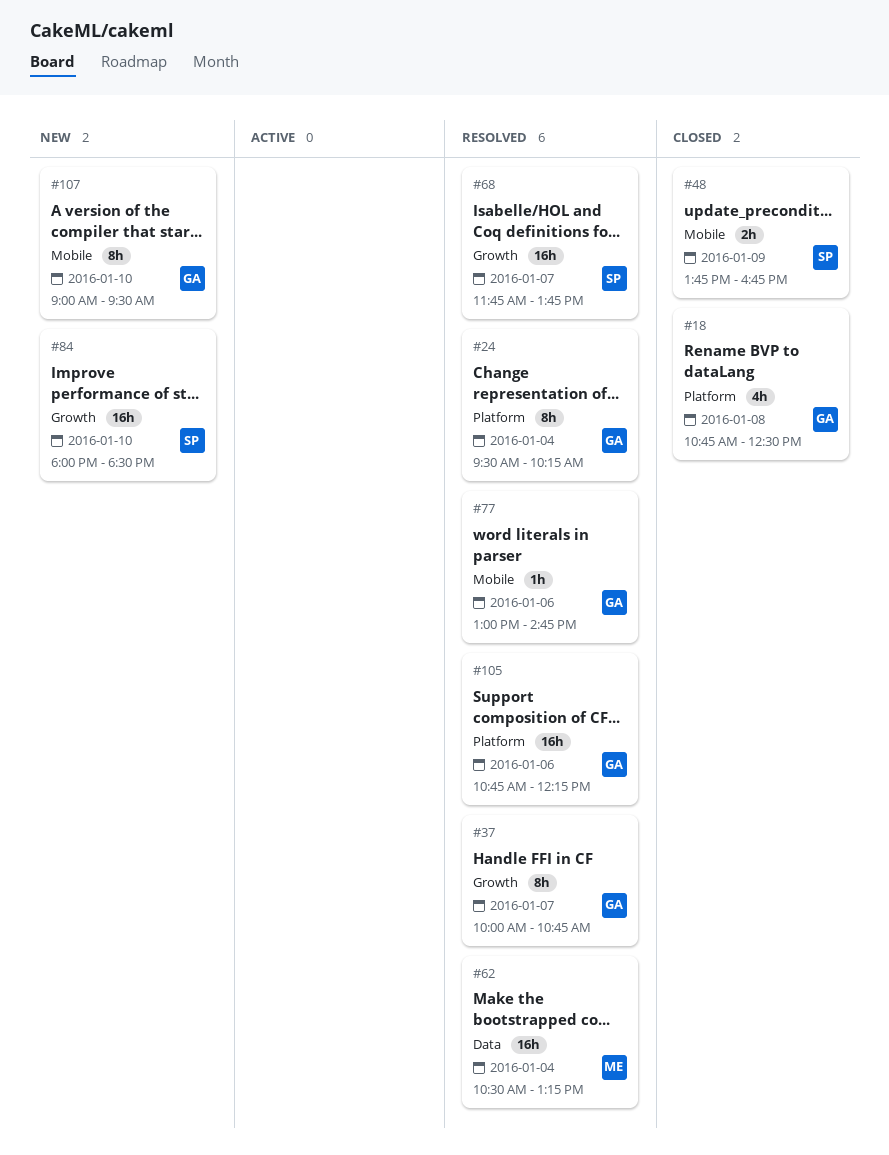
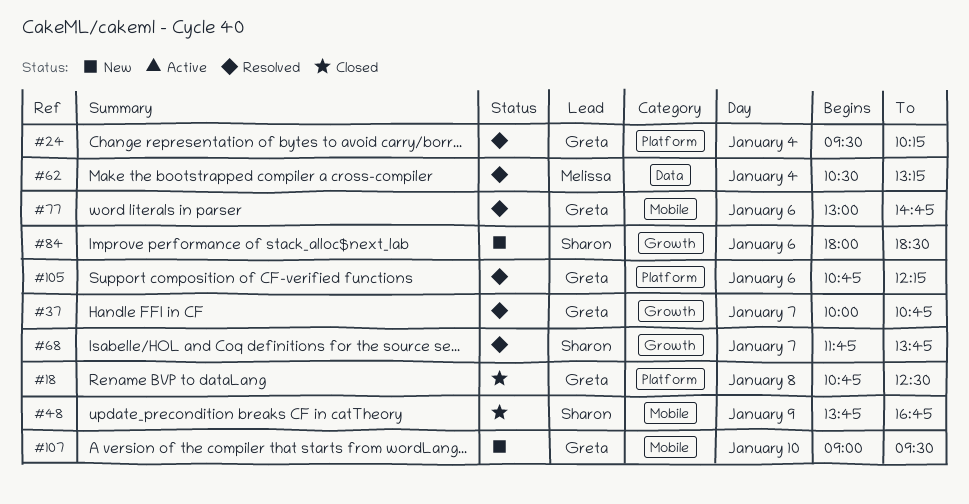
#84, day: Jan 10 -> Jan 6

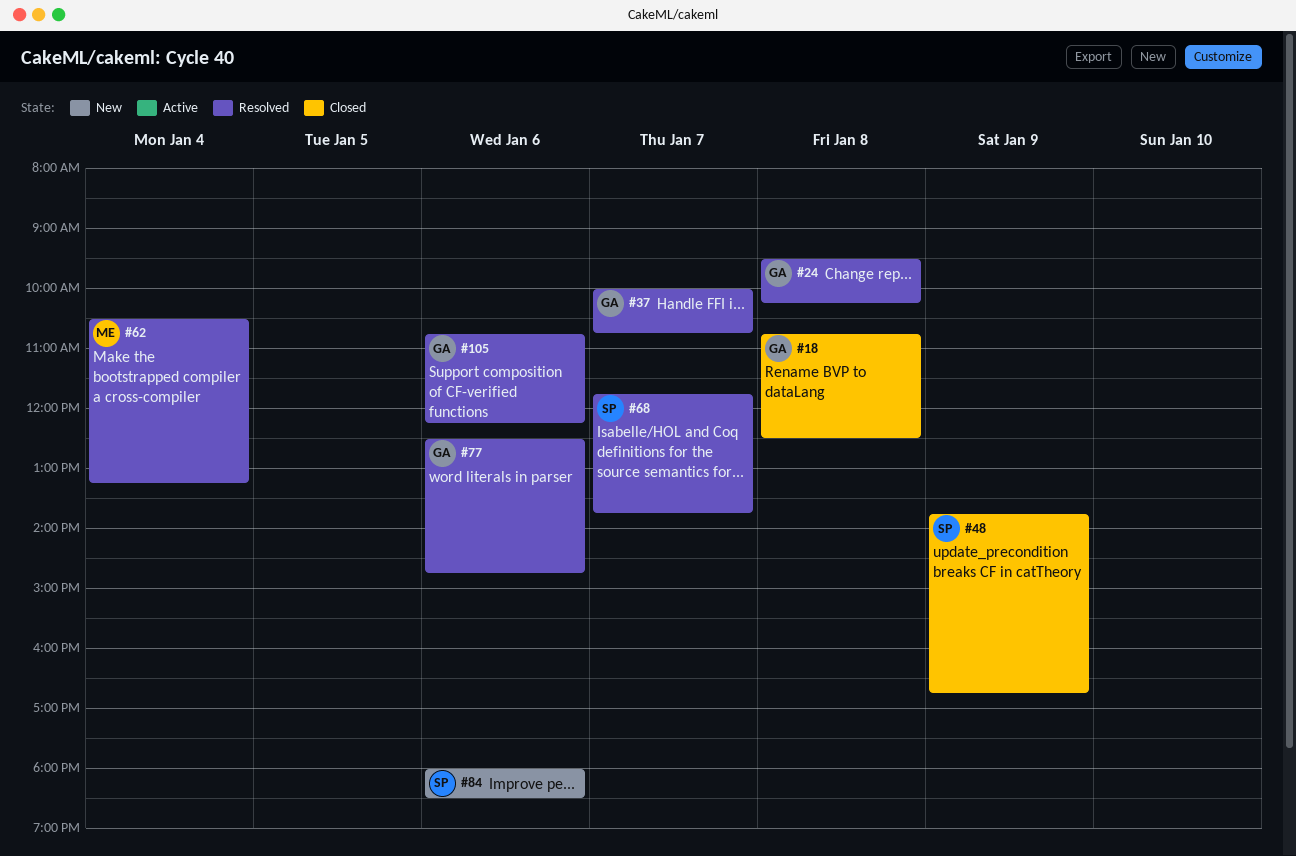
#24, day: Jan 4 -> Jan 8
#77, begins: 13:00 -> 12:30
#107: present -> none

